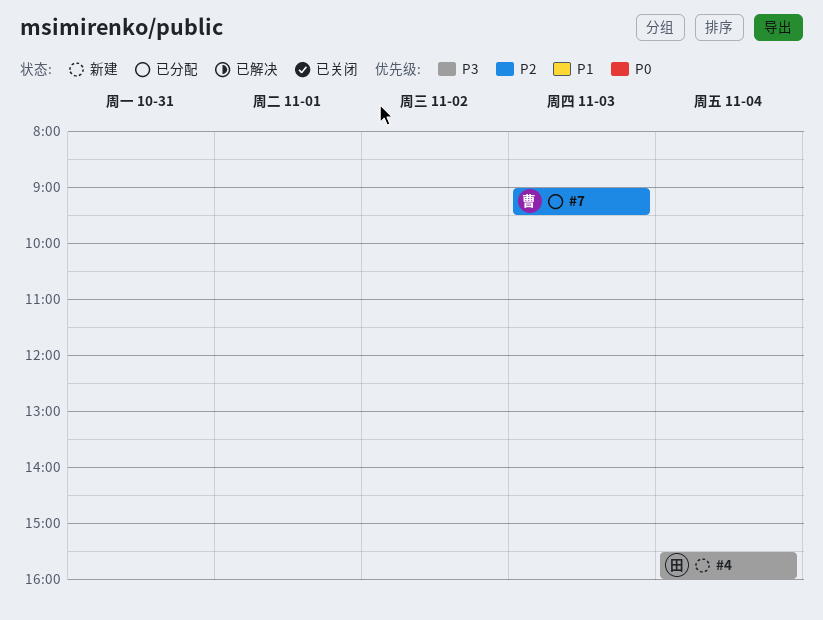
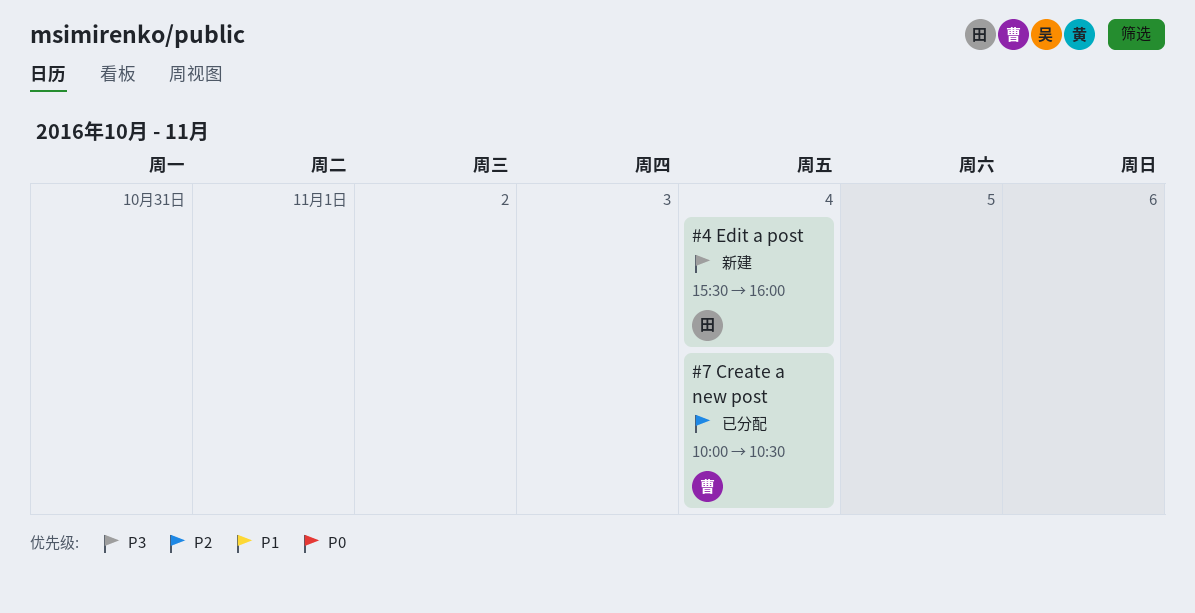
#7, day: Nov 3 -> Nov 4
#7, begins: 09:00 -> 10:00
#7, ends: 09:30 -> 10:30

